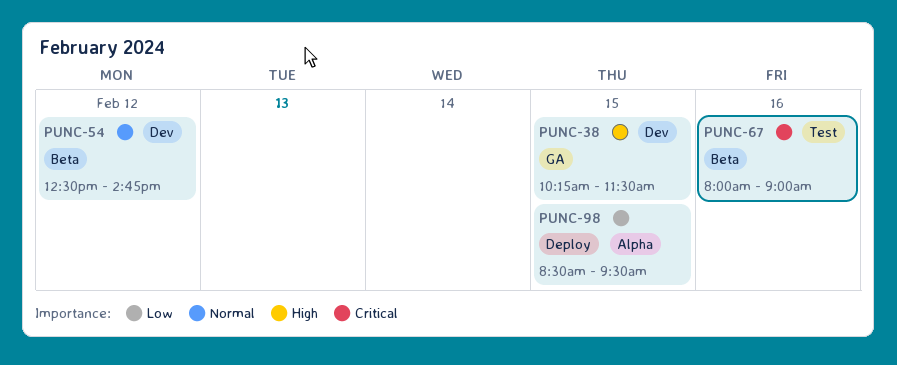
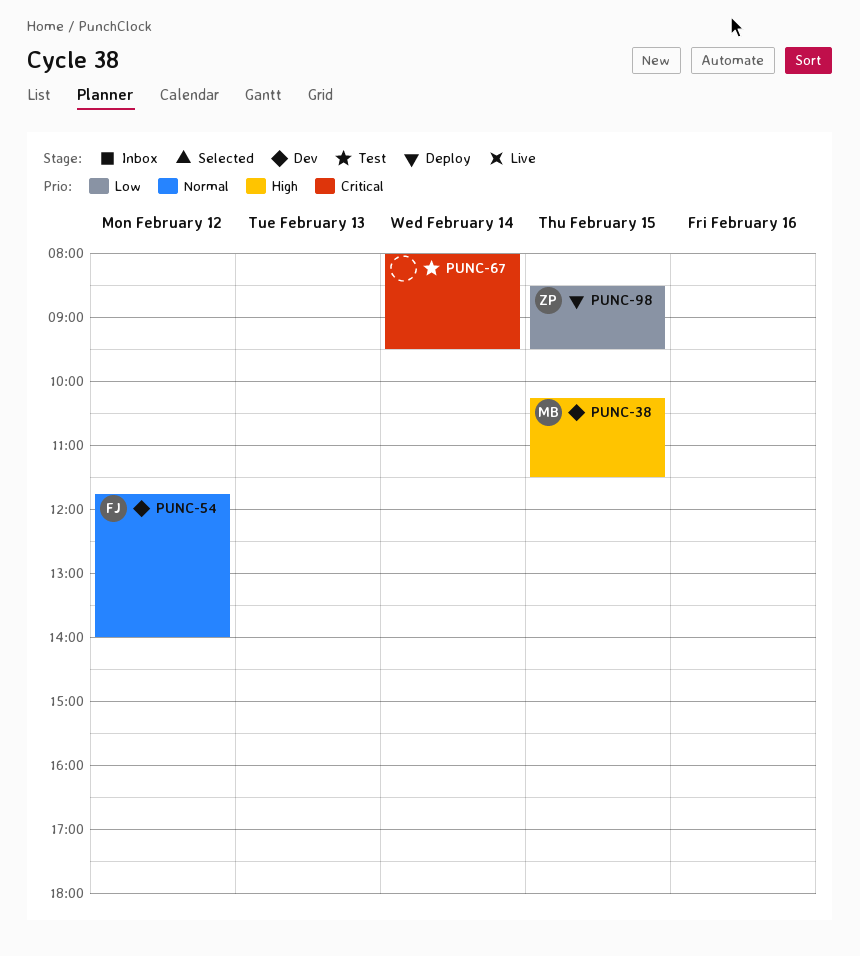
PUNC-54, begins: 12:30 -> 11:45
PUNC-54, ends: 14:45 -> 14:00
PUNC-67, day: Feb 16 -> Feb 14
PUNC-67, ends: 09:00 -> 09:30

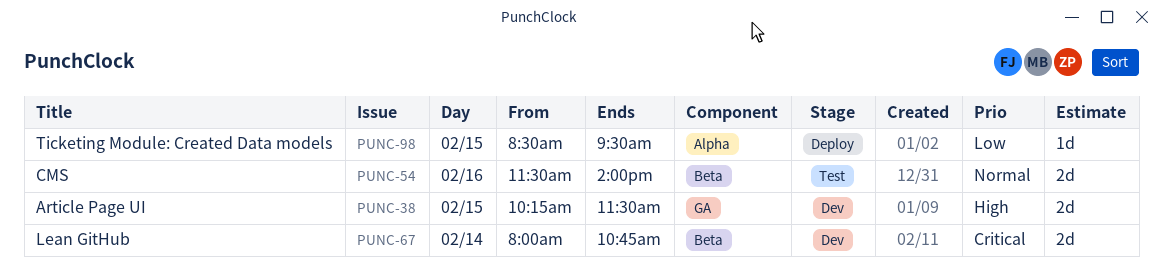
PUNC-54, status: Dev -> Test
PUNC-54, day: Feb 12 -> Feb 16
PUNC-54, begins: 11:45 -> 11:30
PUNC-67, status: Test -> Dev
PUNC-67, ends: 09:30 -> 10:45

